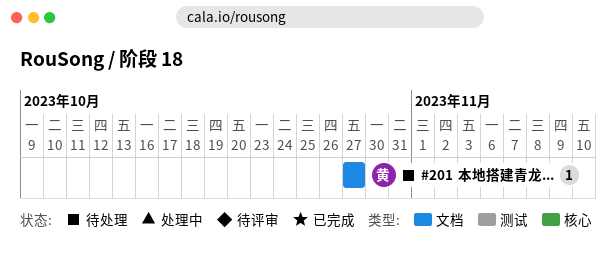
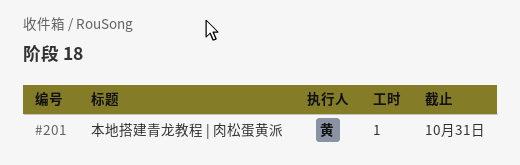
#201, due: Oct 27 -> Oct 31

